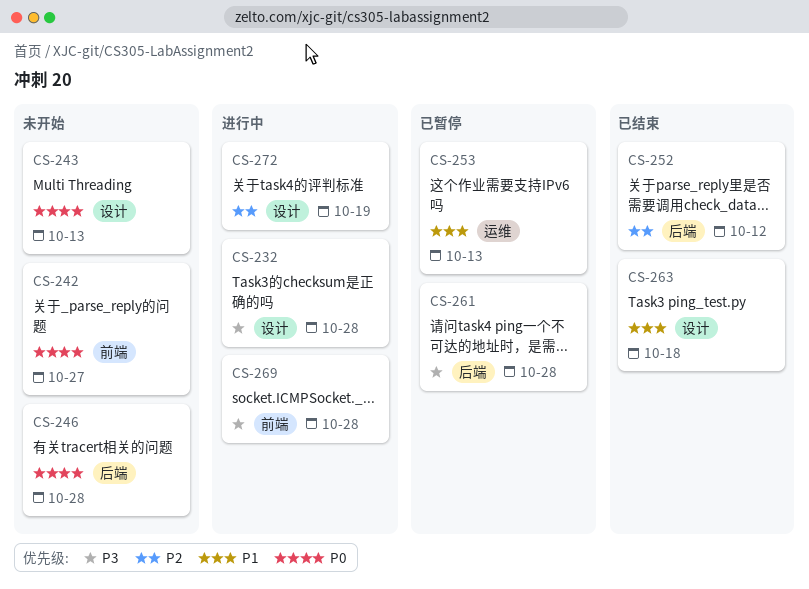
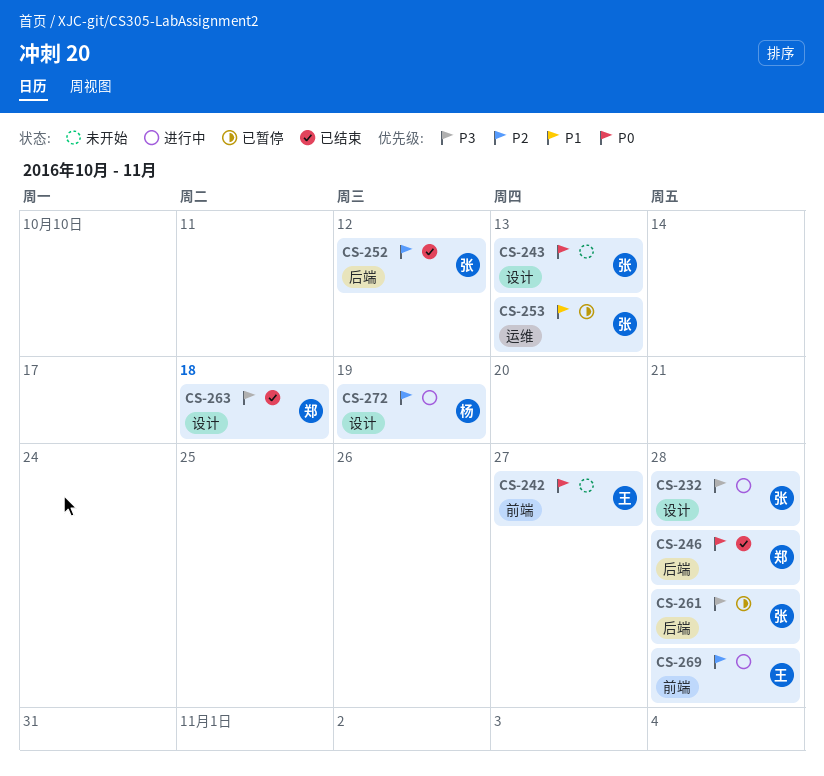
CS-246, status: 未开始 -> 已结束
CS-263, priority: P1 -> P3
CS-269, priority: P3 -> P2

